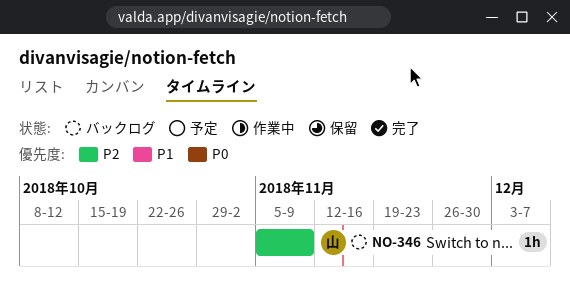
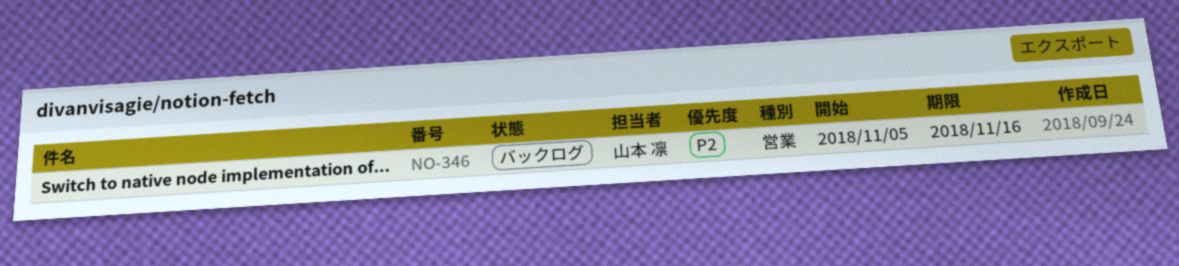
NO-346, due: Nov 9 -> Nov 16

